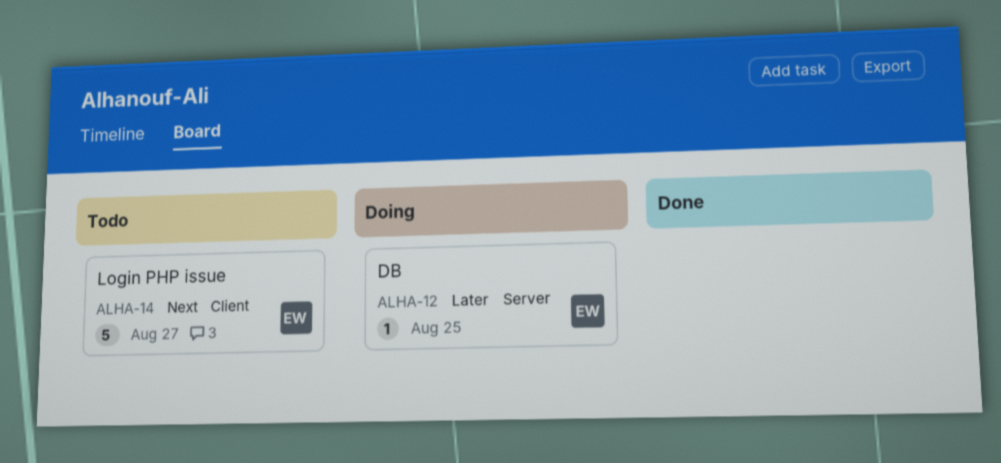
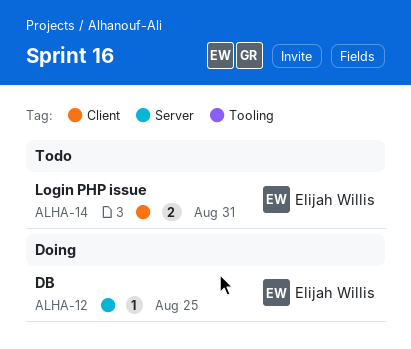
ALHA-14, estimate: 5 -> 2
ALHA-14, due: Aug 27 -> Aug 31

